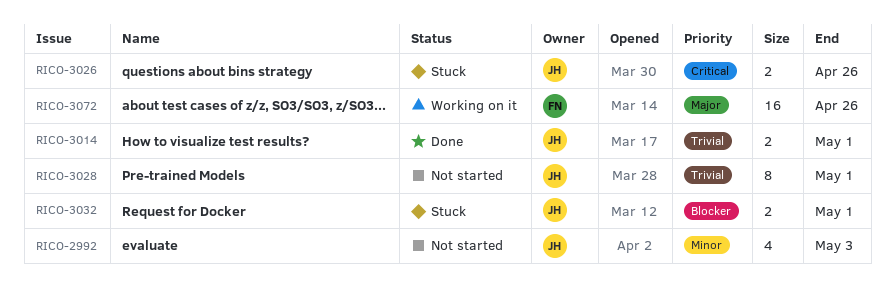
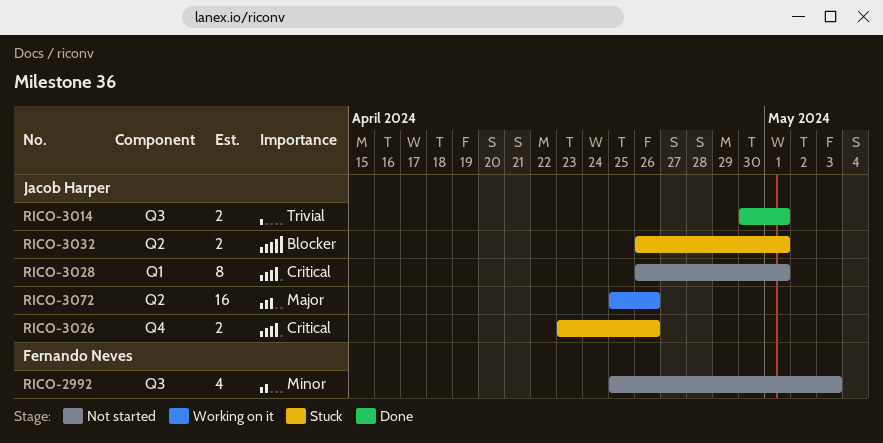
RICO-2992, owner: Jacob Harper -> Fernando Neves
RICO-3028, priority: Trivial -> Critical
RICO-3072, owner: Fernando Neves -> Jacob Harper

